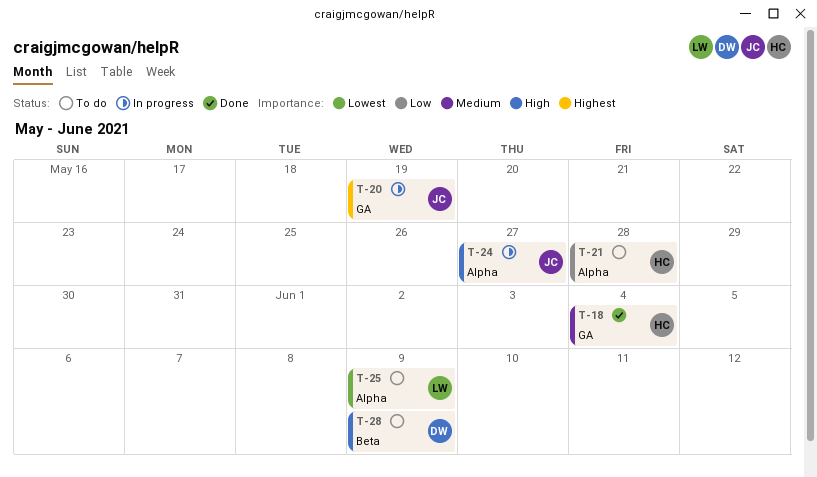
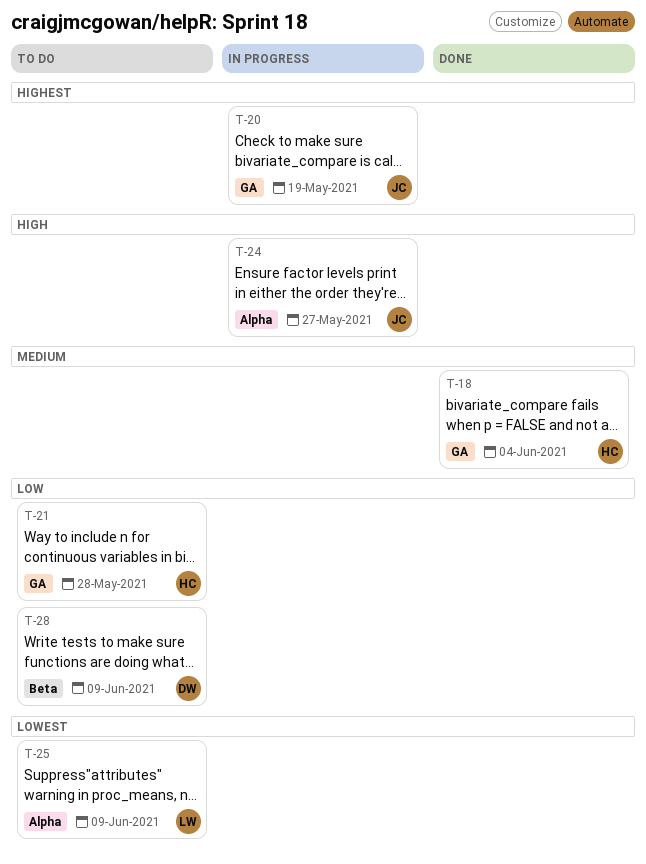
T-21, label: Alpha -> GA
T-28, priority: High -> Low

